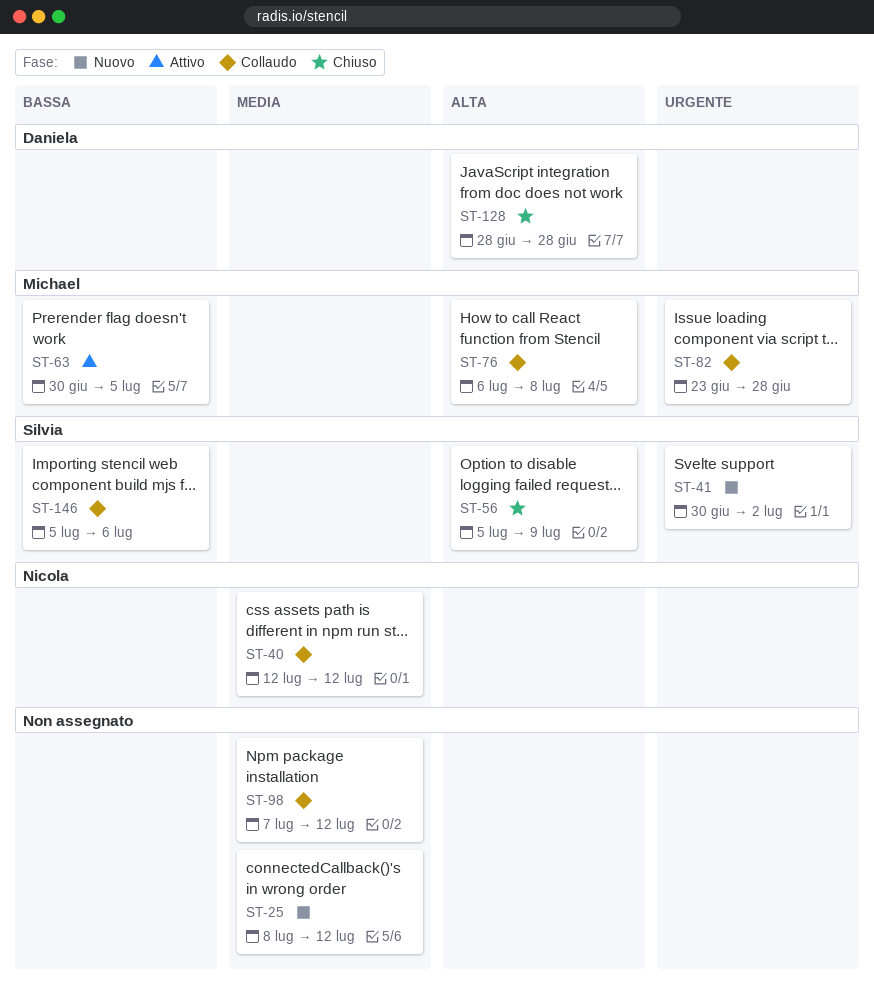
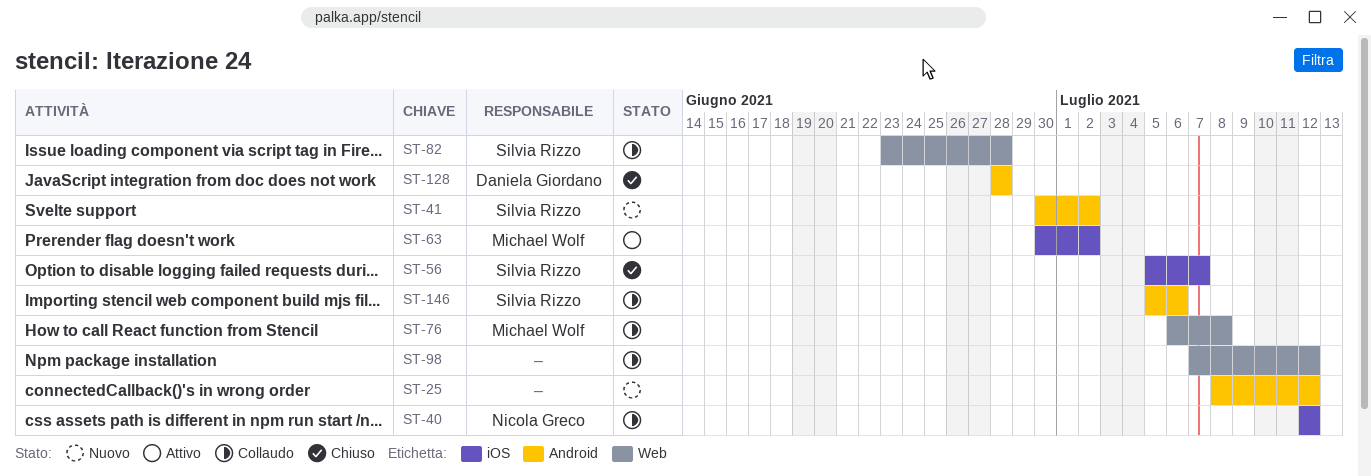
ST-56, due: Jul 9 -> Jul 7
ST-63, due: Jul 5 -> Jul 2
ST-82, owner: Michael Wolf -> Silvia Rizzo

